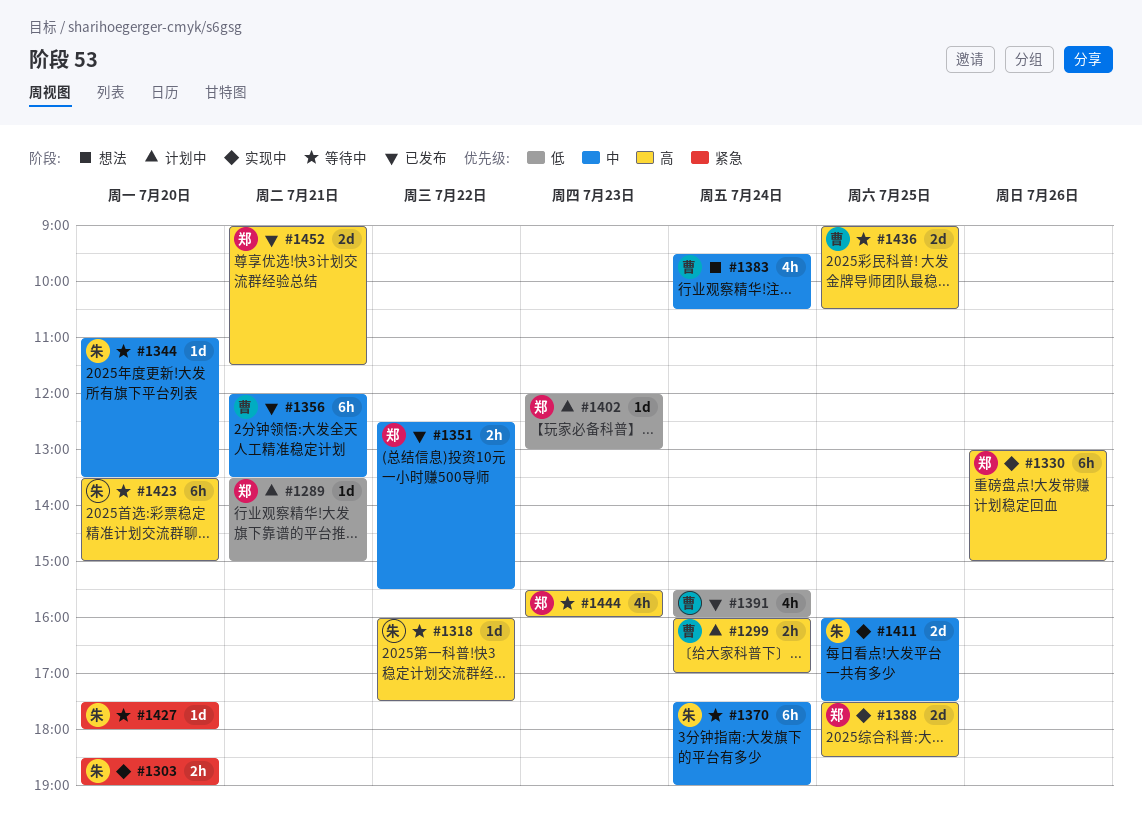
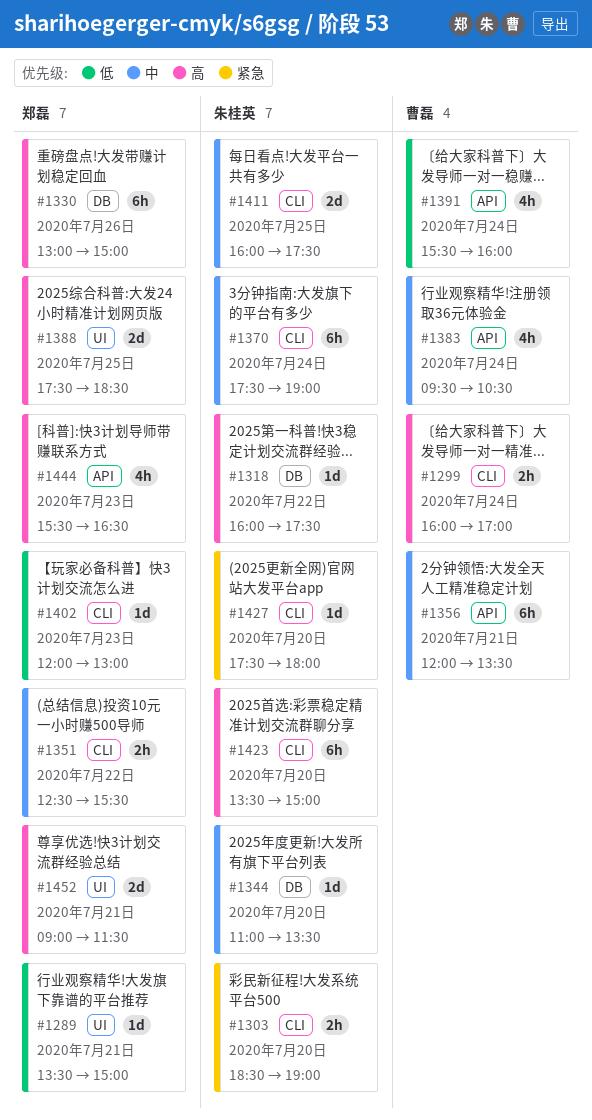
#1436: present -> none
#1444, ends: 16:00 -> 16:30

